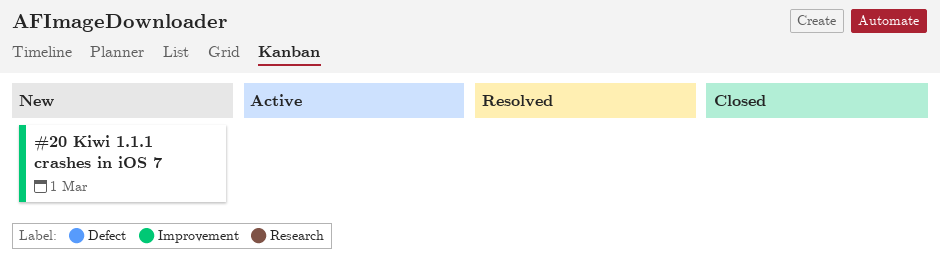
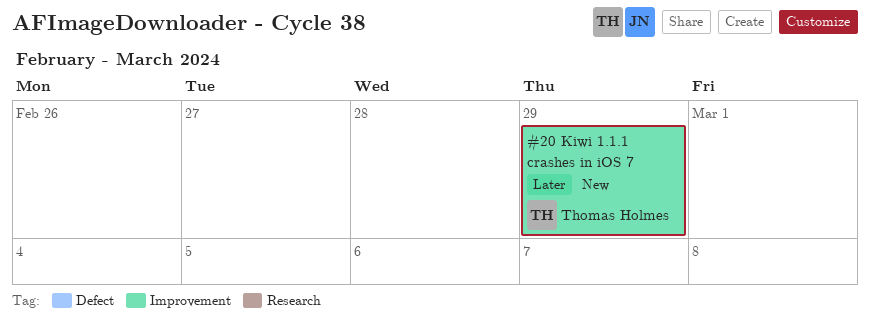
#20, due: Mar 1 -> Feb 29

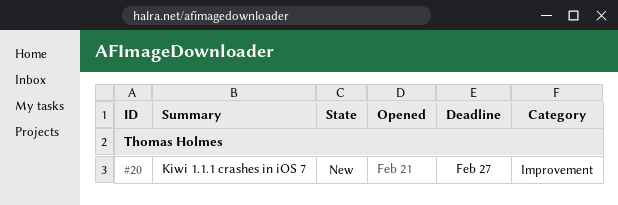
#20, due: Feb 29 -> Feb 27

